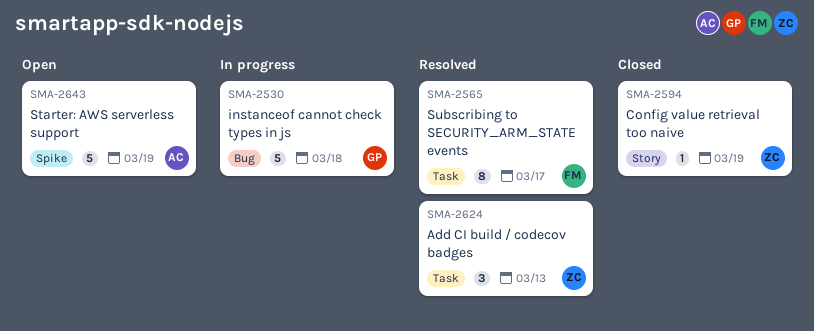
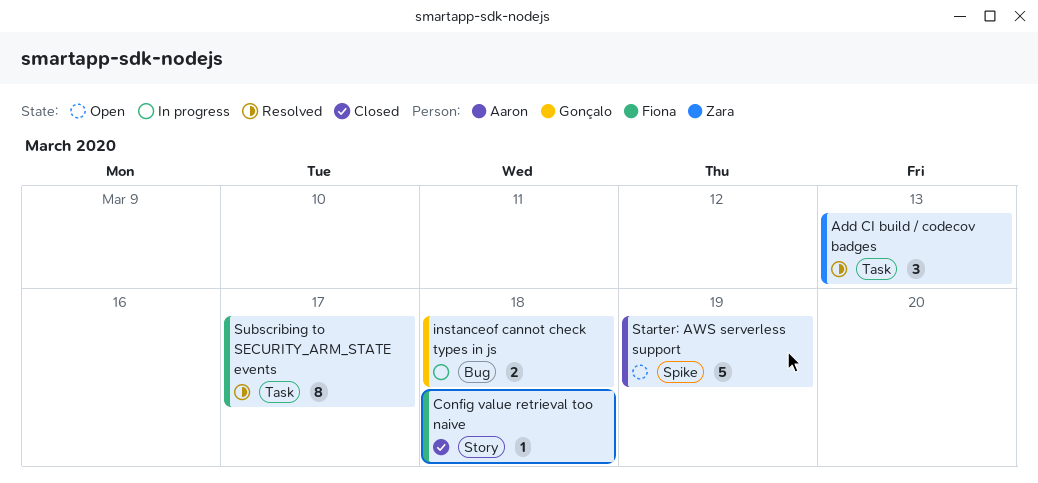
Config value retrieval too naive, owner: Zara -> Fiona
Config value retrieval too naive, due: Mar 19 -> Mar 18
instanceof cannot check types in js, estimate: 5 -> 2

